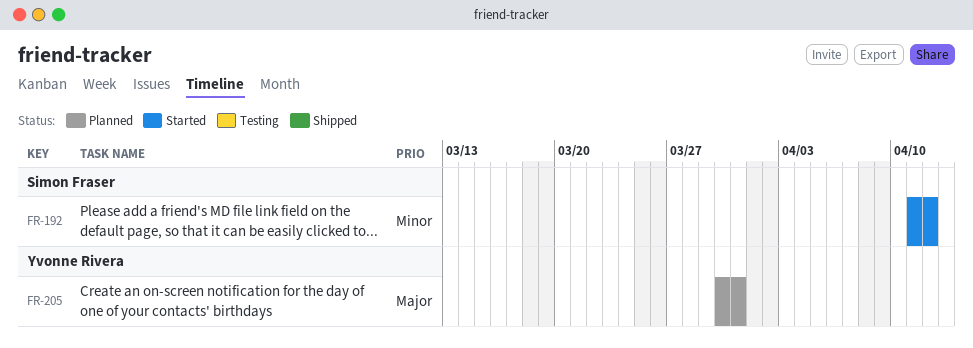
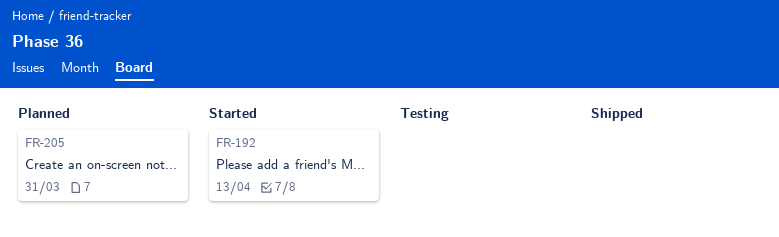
FR-192, due: Apr 12 -> Apr 13

